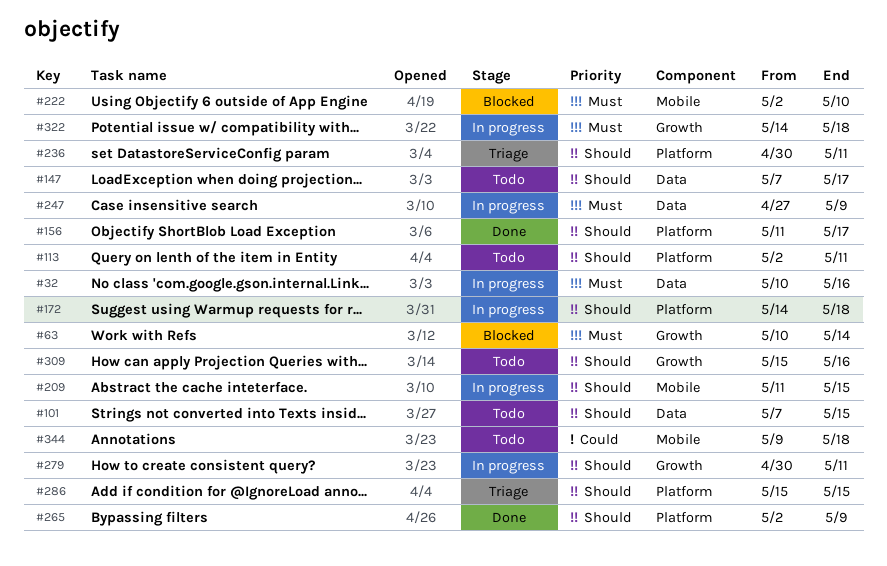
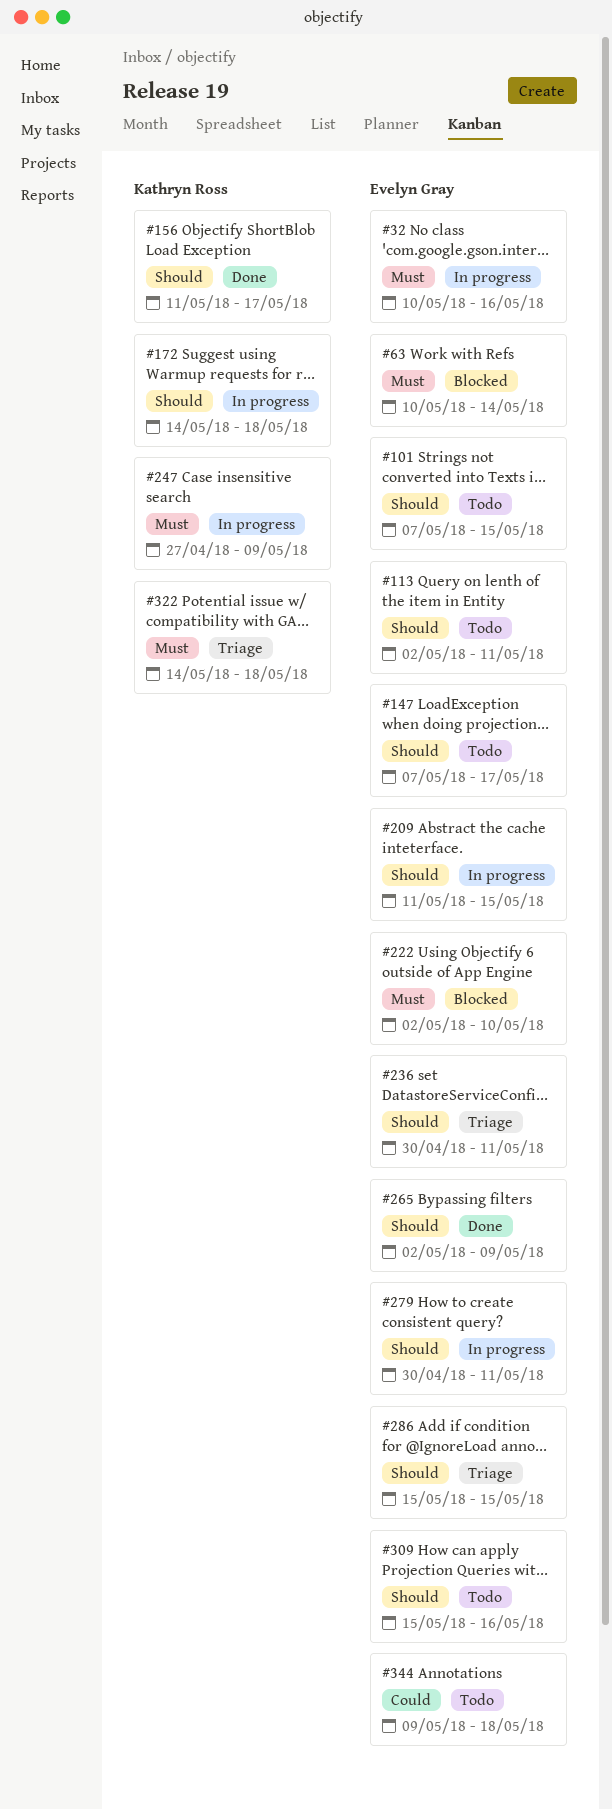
#322, status: In progress -> Triage

